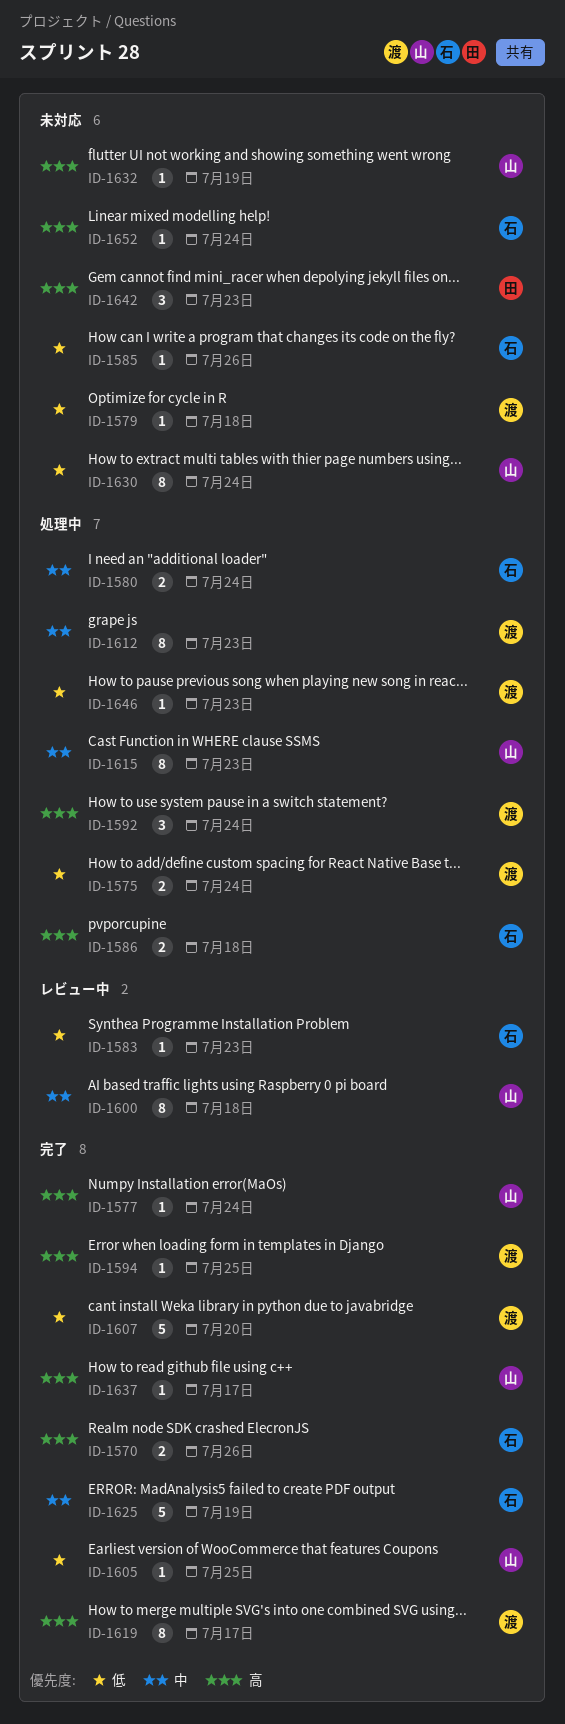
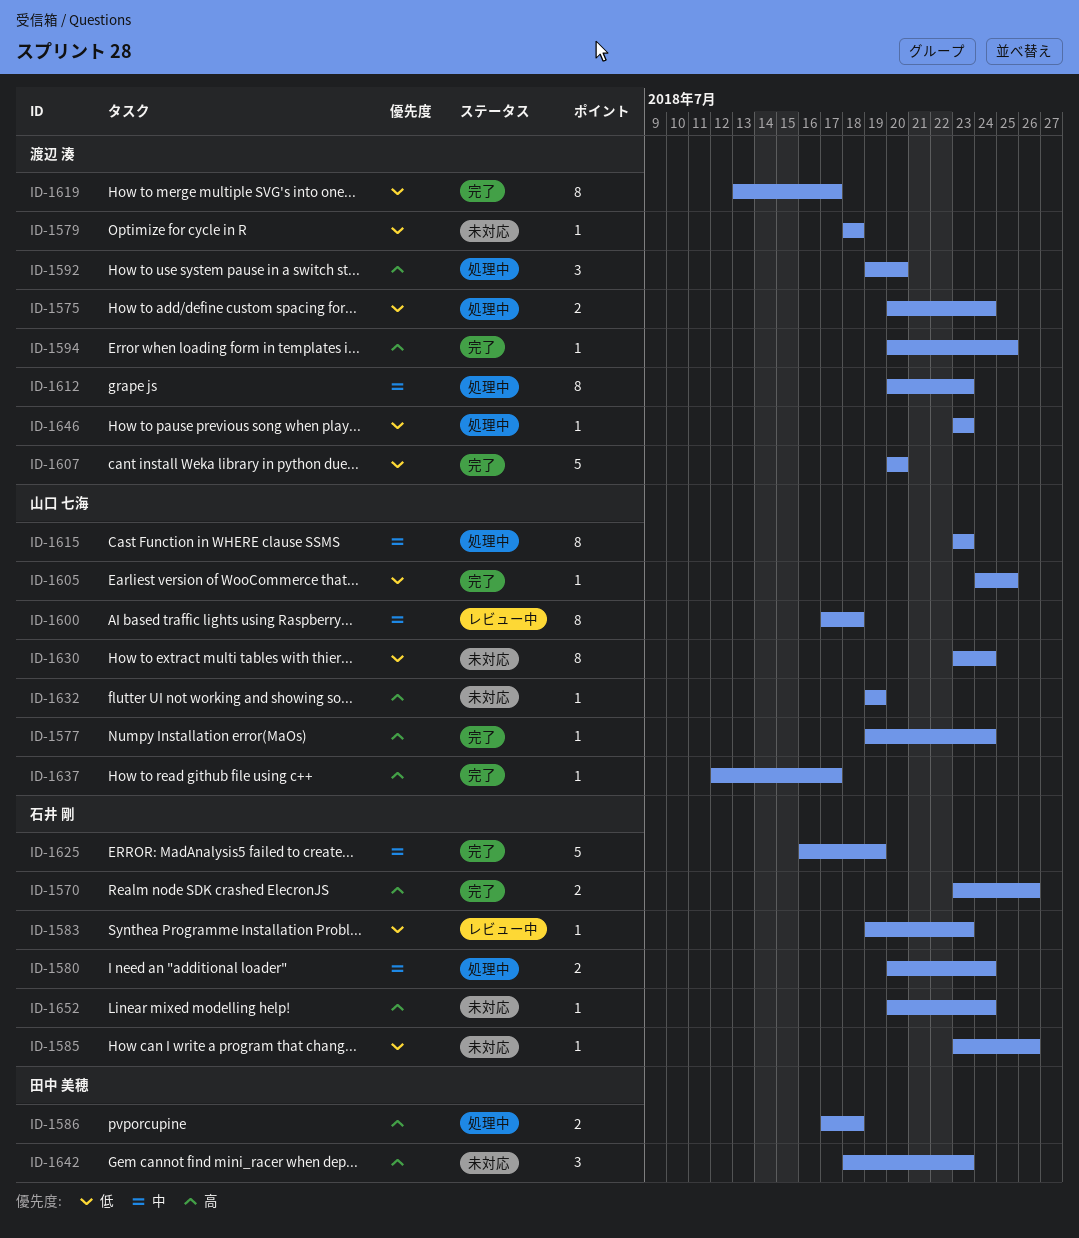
ID-1586, owner: 石井 剛 -> 田中 美穂
ID-1592, due: Jul 24 -> Jul 20
ID-1619, priority: 高 -> 低

